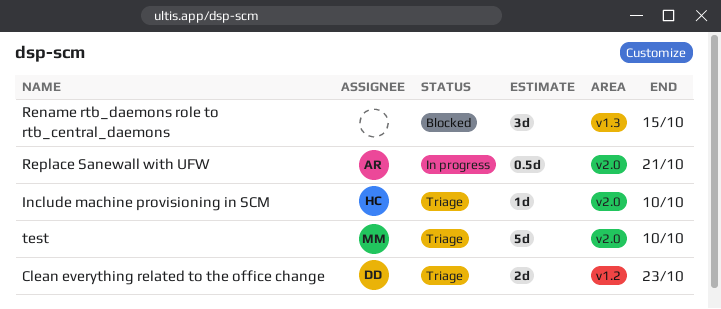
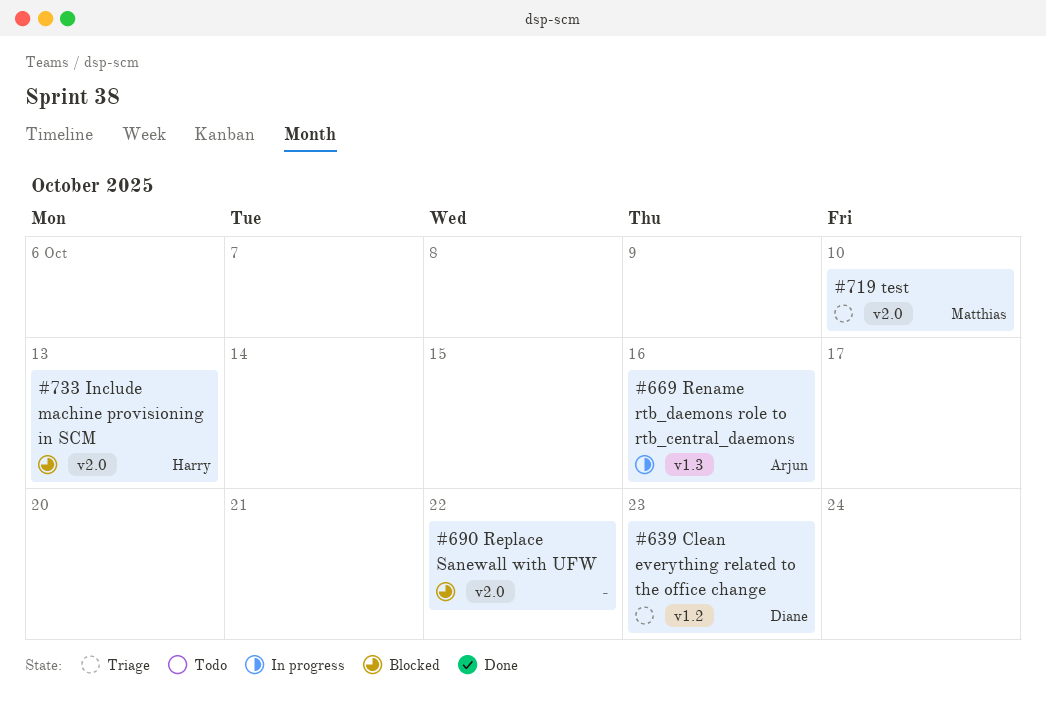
Include machine provisioning in SCM, status: Triage -> Blocked
Include machine provisioning in SCM, due: Oct 10 -> Oct 13
Rename rtb_daemons role to rtb_central_daemons, status: Blocked -> In progress
Rename rtb_daemons role to rtb_central_daemons, owner: none -> Arjun
Rename rtb_daemons role to rtb_central_daemons, due: Oct 15 -> Oct 16
Replace Sanewall with UFW, status: In progress -> Blocked
Replace Sanewall with UFW, owner: Arjun -> none
Replace Sanewall with UFW, due: Oct 21 -> Oct 22

